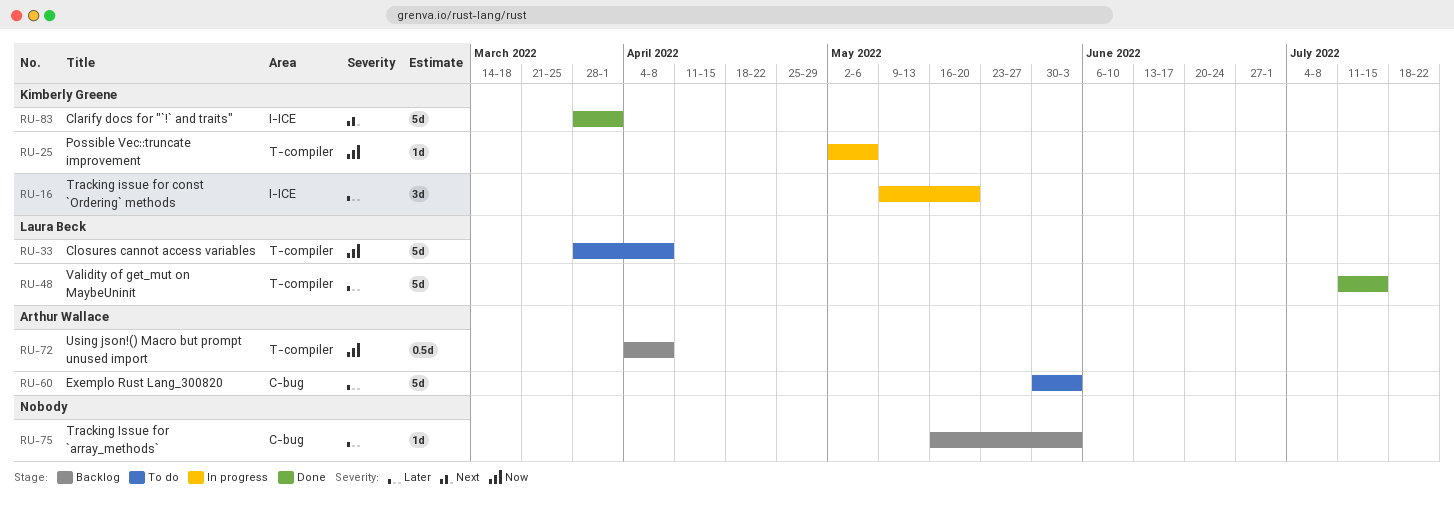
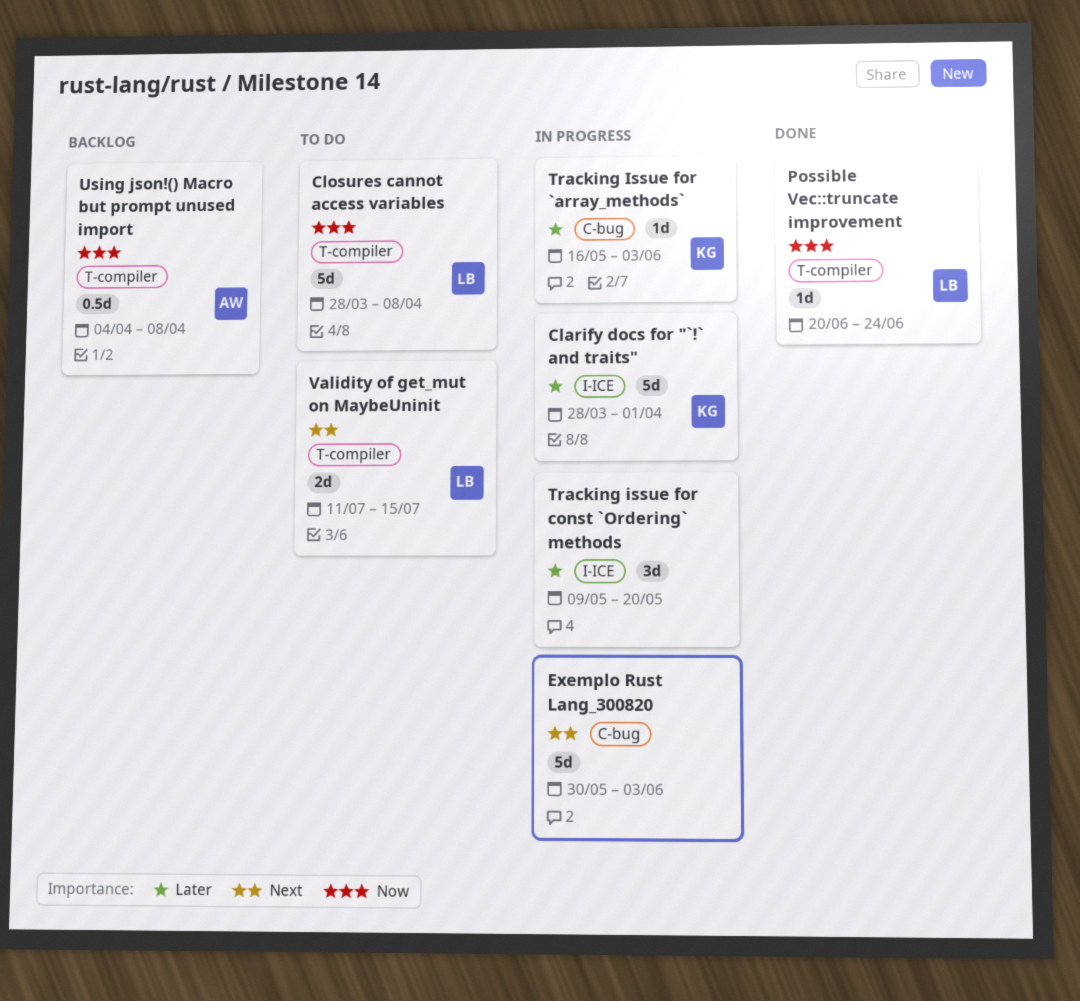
Clarify docs for "`!` and traits", status: Done -> In progress
Clarify docs for "`!` and traits", priority: Next -> Later
Exemplo Rust Lang_300820, status: To do -> In progress
Exemplo Rust Lang_300820, owner: Arthur Wallace -> none
Exemplo Rust Lang_300820, priority: Later -> Next
Possible Vec::truncate improvement, status: In progress -> Done
Possible Vec::truncate improvement, owner: Kimberly Greene -> Laura Beck
Possible Vec::truncate improvement, start: May 2 -> Jun 20
Possible Vec::truncate improvement, due: May 6 -> Jun 24
Tracking Issue for `array_methods`, status: Backlog -> In progress
Tracking Issue for `array_methods`, owner: none -> Kimberly Greene
Tracking issue for const `Ordering` methods, owner: Kimberly Greene -> none
Validity of get_mut on MaybeUninit, status: Done -> To do
Validity of get_mut on MaybeUninit, priority: Later -> Next
Validity of get_mut on MaybeUninit, estimate: 5d -> 2d

